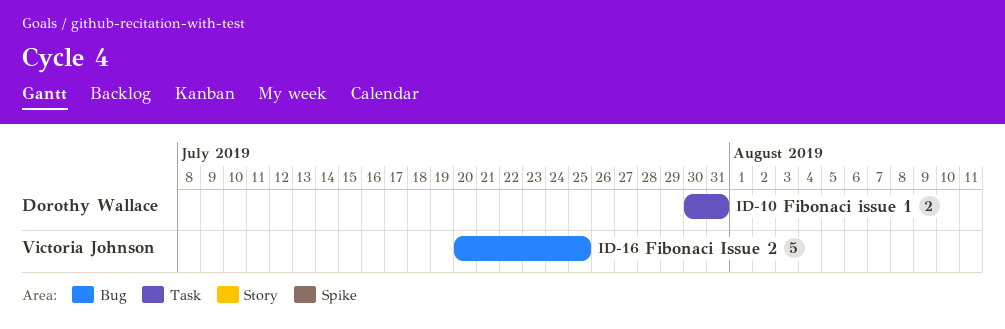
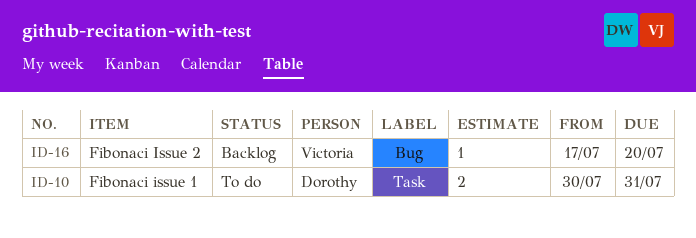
ID-16, estimate: 5 -> 1
ID-16, start: Jul 20 -> Jul 17
ID-16, due: Jul 25 -> Jul 20

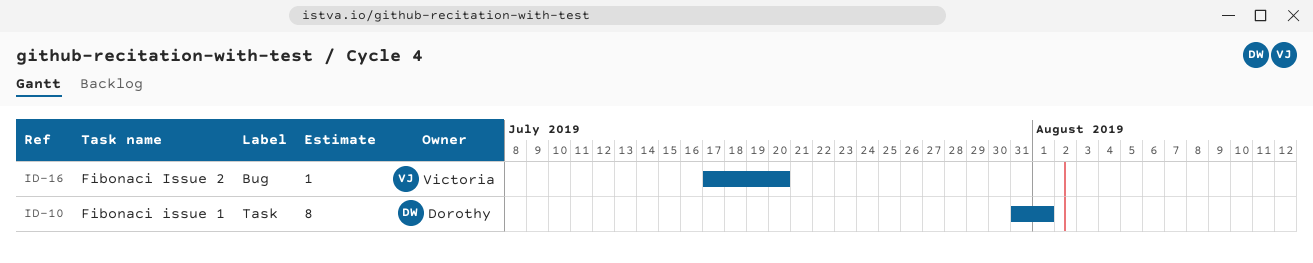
ID-10, estimate: 2 -> 8
ID-10, start: Jul 30 -> Jul 31
ID-10, due: Jul 31 -> Aug 1

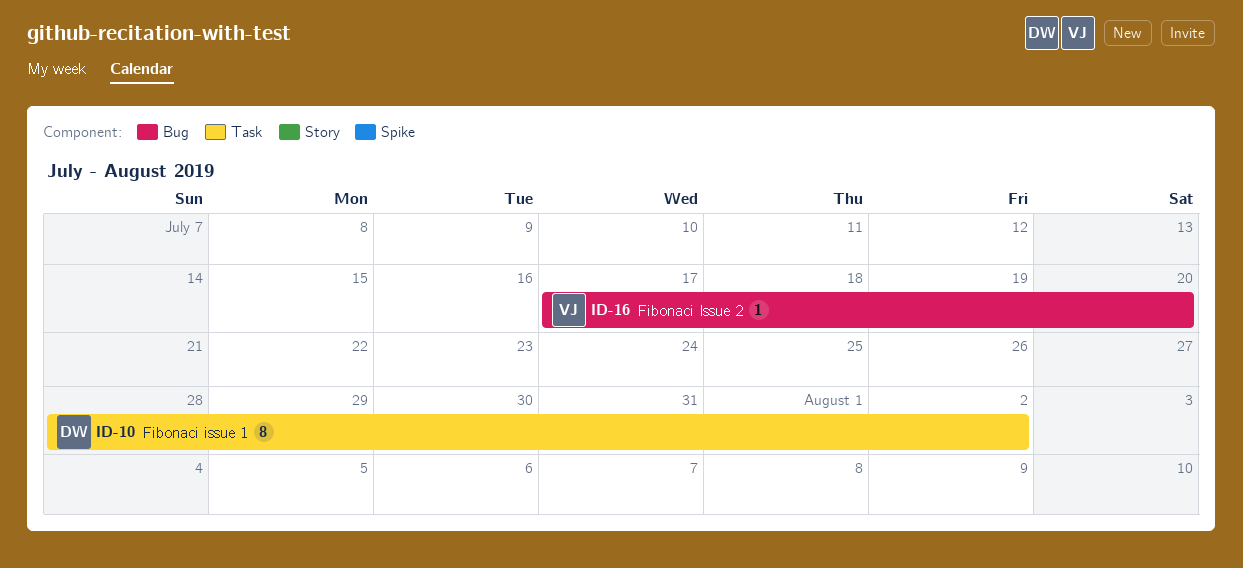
ID-10, start: Jul 31 -> Jul 28
ID-10, due: Aug 1 -> Aug 2

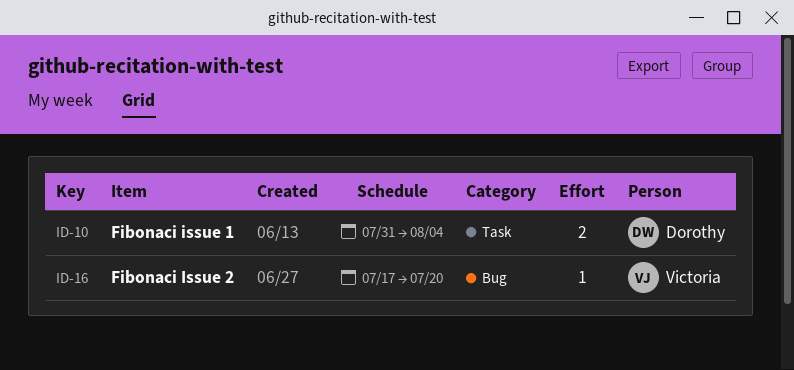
ID-10, estimate: 8 -> 2
ID-10, start: Jul 28 -> Jul 31
ID-10, due: Aug 2 -> Aug 4

